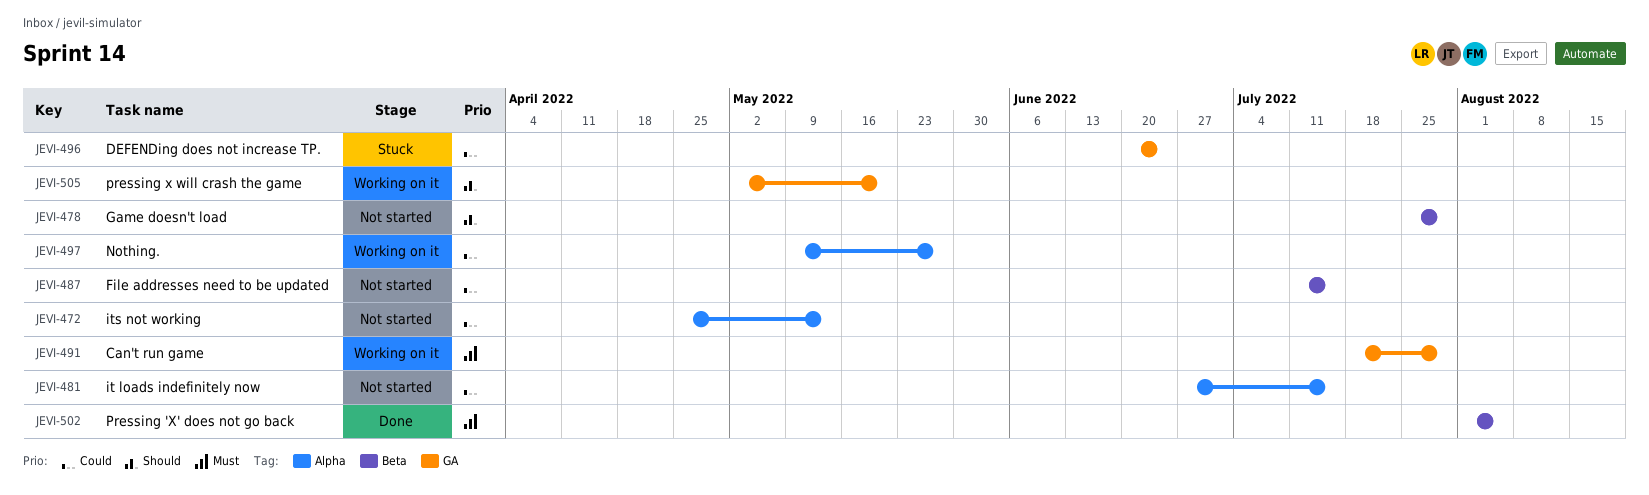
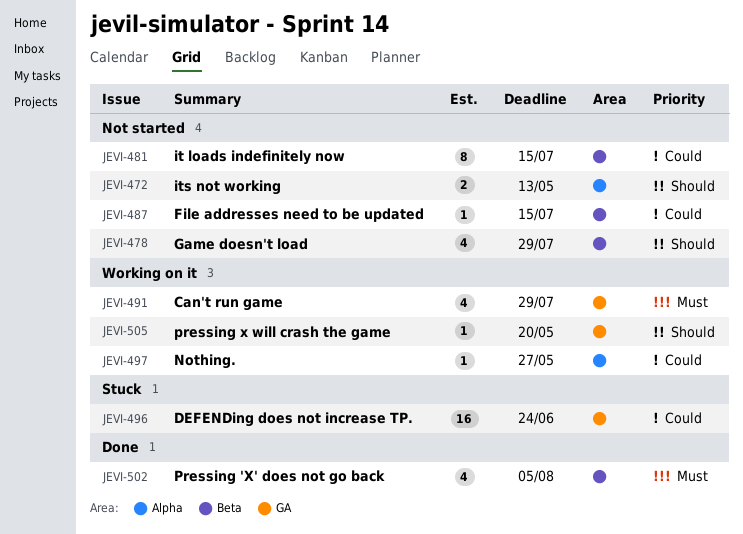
JEVI-472, priority: Could -> Should
JEVI-481, label: Alpha -> Beta

